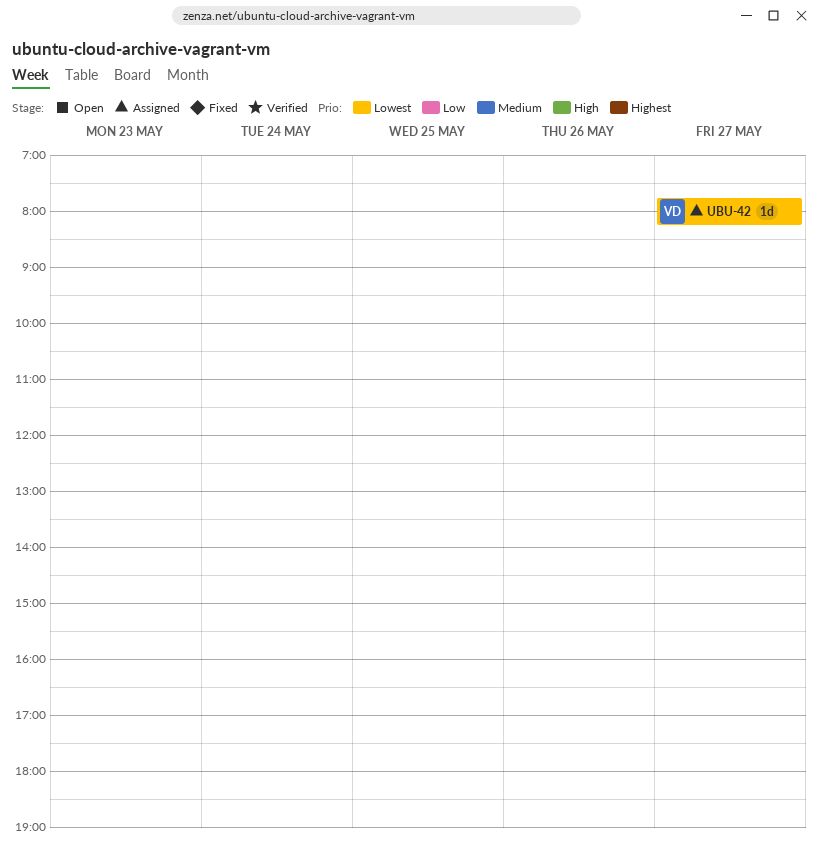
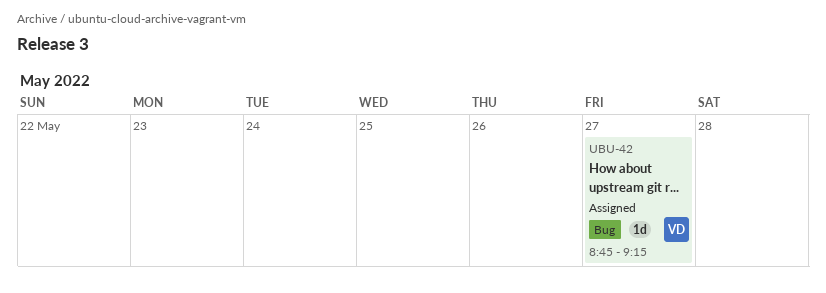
UBU-42, begins: 07:45 -> 08:45
UBU-42, ends: 08:15 -> 09:15

